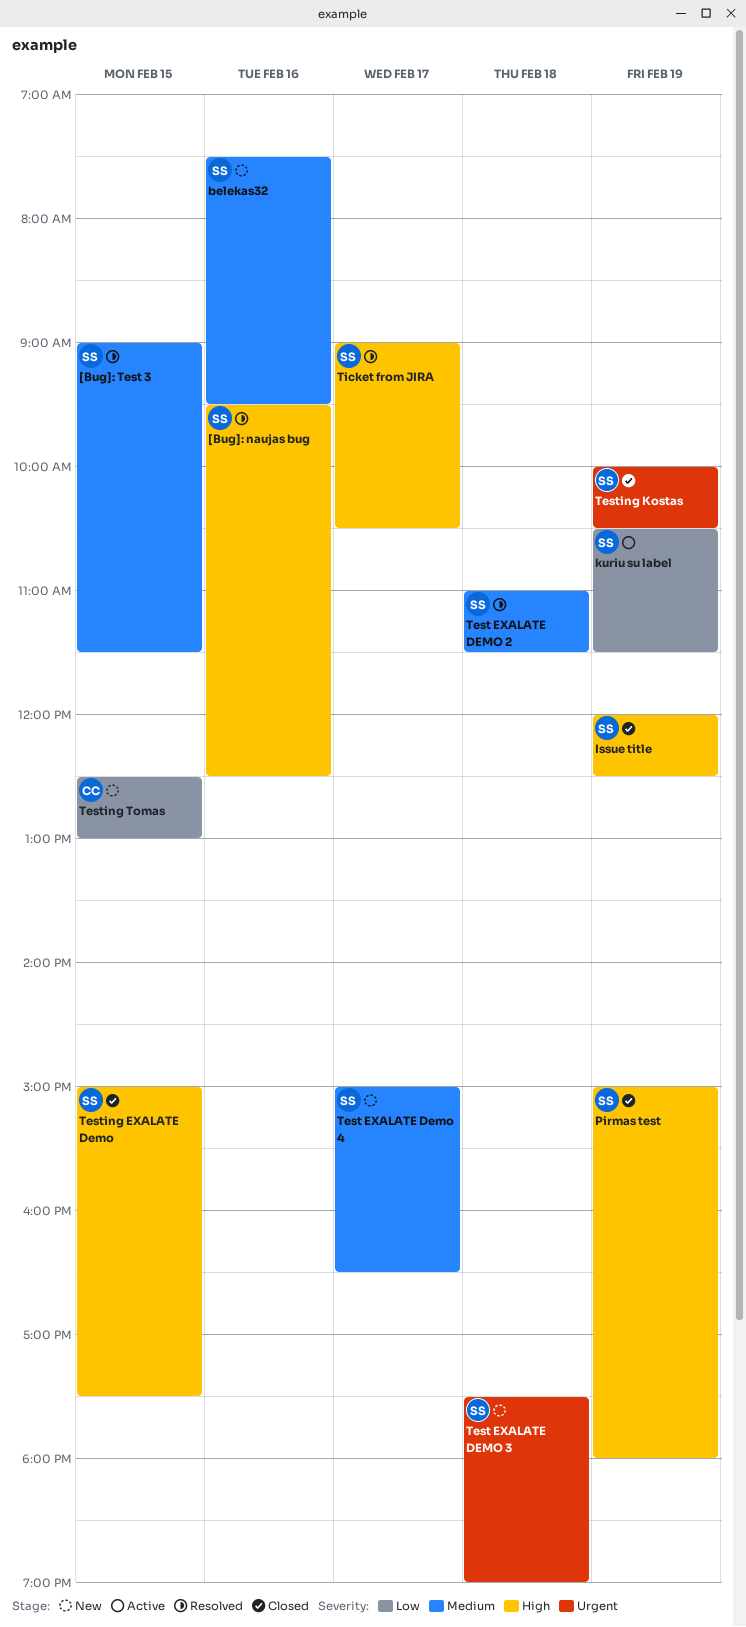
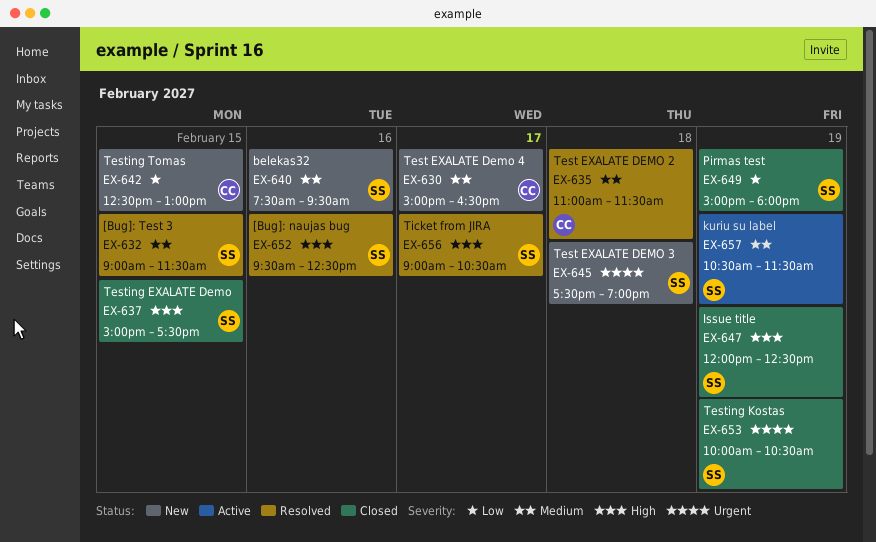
kuriu su label, priority: Low -> Medium
Pirmas test, priority: High -> Low
Test EXALATE DEMO 2, owner: SS -> CC
Test EXALATE Demo 4, owner: SS -> CC

